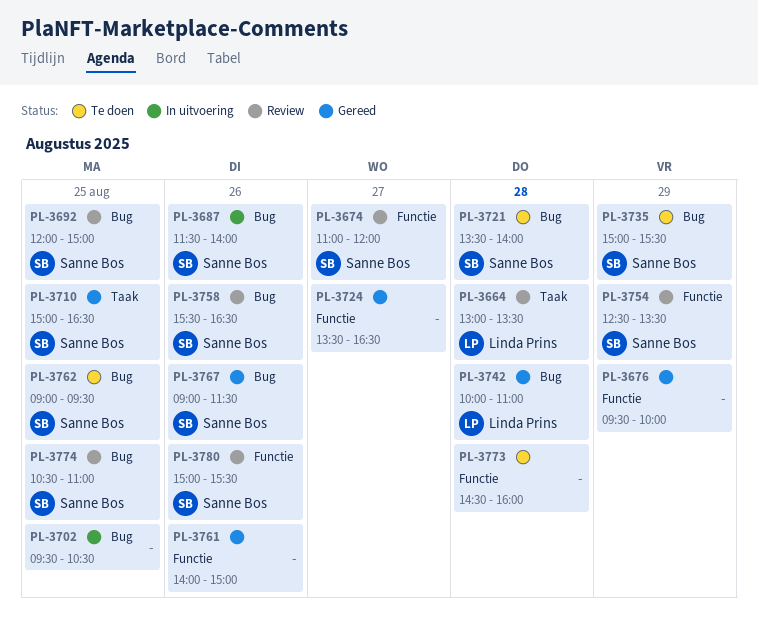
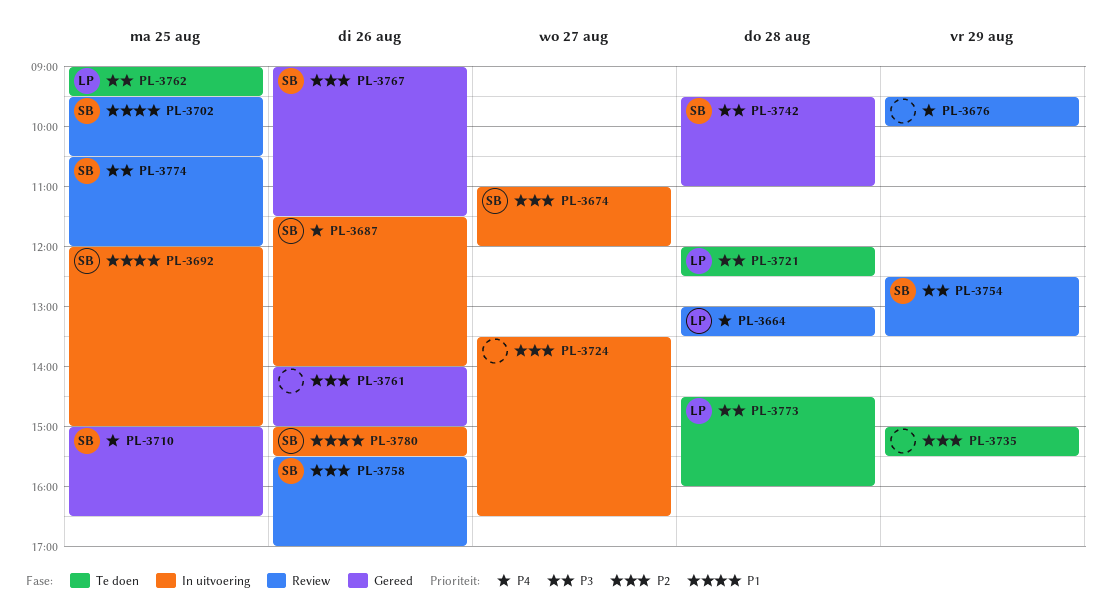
PL-3674, status: Review -> In uitvoering
PL-3676, status: Gereed -> Review
PL-3692, status: Review -> In uitvoering
PL-3702, status: In uitvoering -> Review
PL-3702, owner: none -> Sanne Bos
PL-3721, owner: Sanne Bos -> Linda Prins
PL-3721, begins: 13:30 -> 12:00
PL-3721, ends: 14:00 -> 12:30
PL-3724, status: Gereed -> In uitvoering
PL-3735, owner: Sanne Bos -> none
PL-3742, owner: Linda Prins -> Sanne Bos
PL-3742, begins: 10:00 -> 09:30
PL-3758, ends: 16:30 -> 17:00
PL-3762, owner: Sanne Bos -> Linda Prins
PL-3773, owner: none -> Linda Prins
PL-3774, ends: 11:00 -> 12:00
PL-3780, status: Review -> In uitvoering

